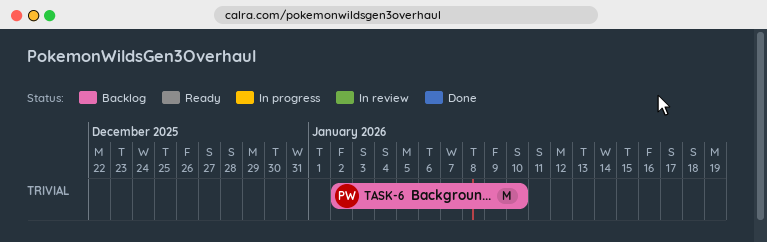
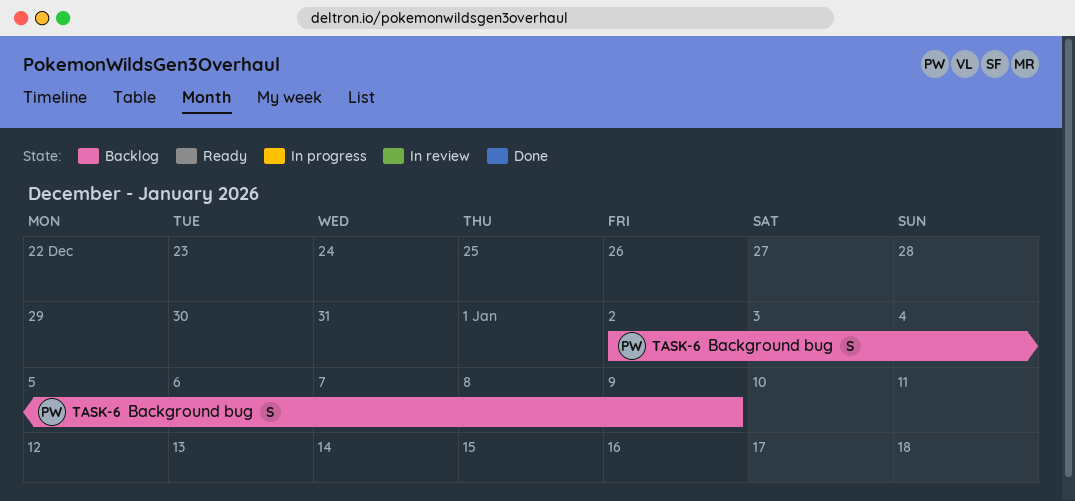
TASK-6, estimate: M -> S
TASK-6, due: Jan 10 -> Jan 9

